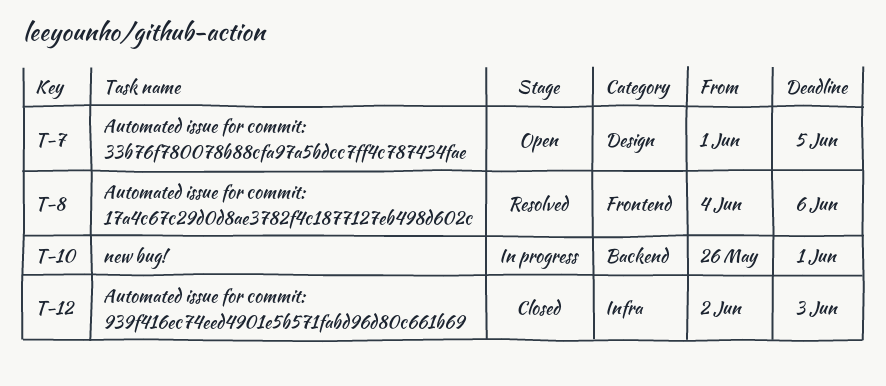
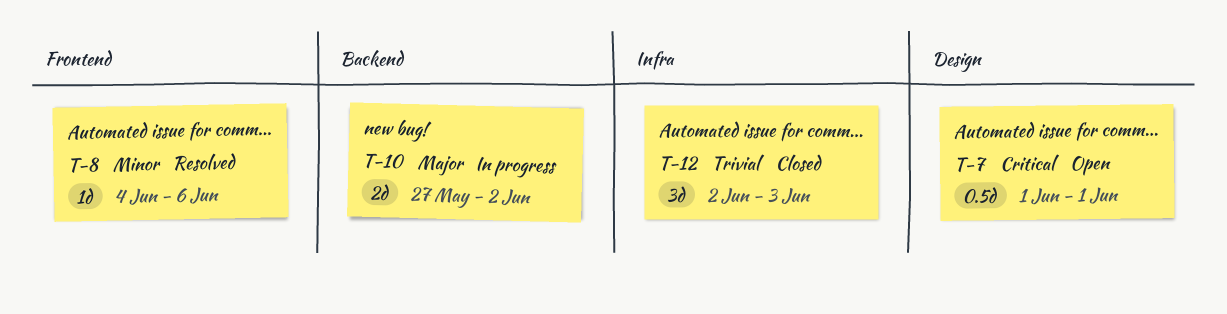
T-7, due: Jun 5 -> Jun 1
T-10, start: May 26 -> May 27
T-10, due: Jun 1 -> Jun 2

